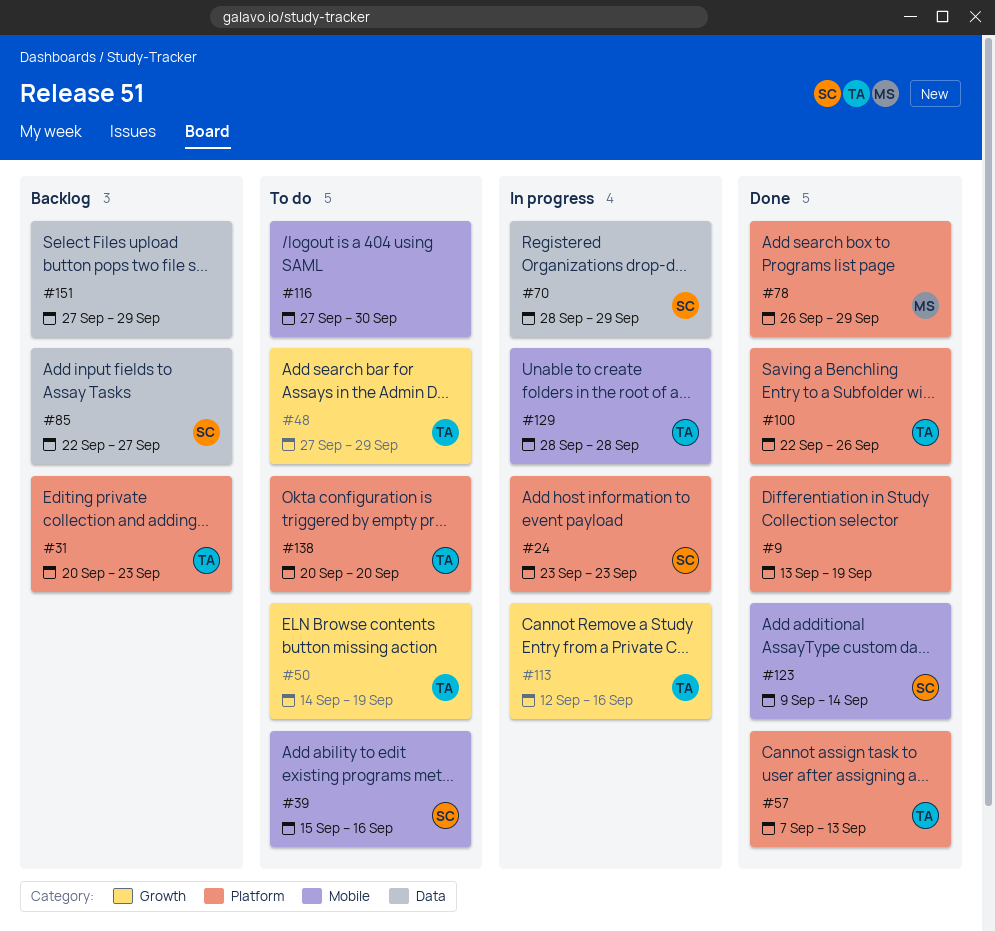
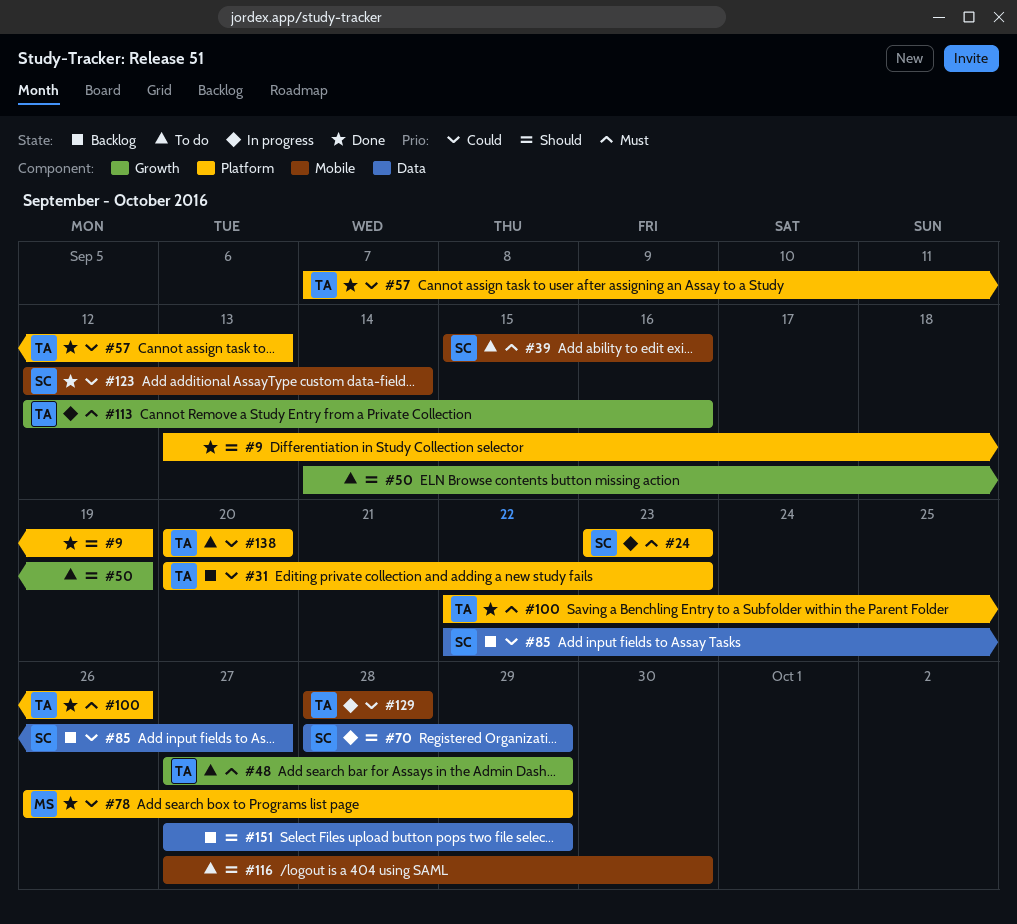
#50, owner: TA -> none
#123, start: Sep 9 -> Sep 12

